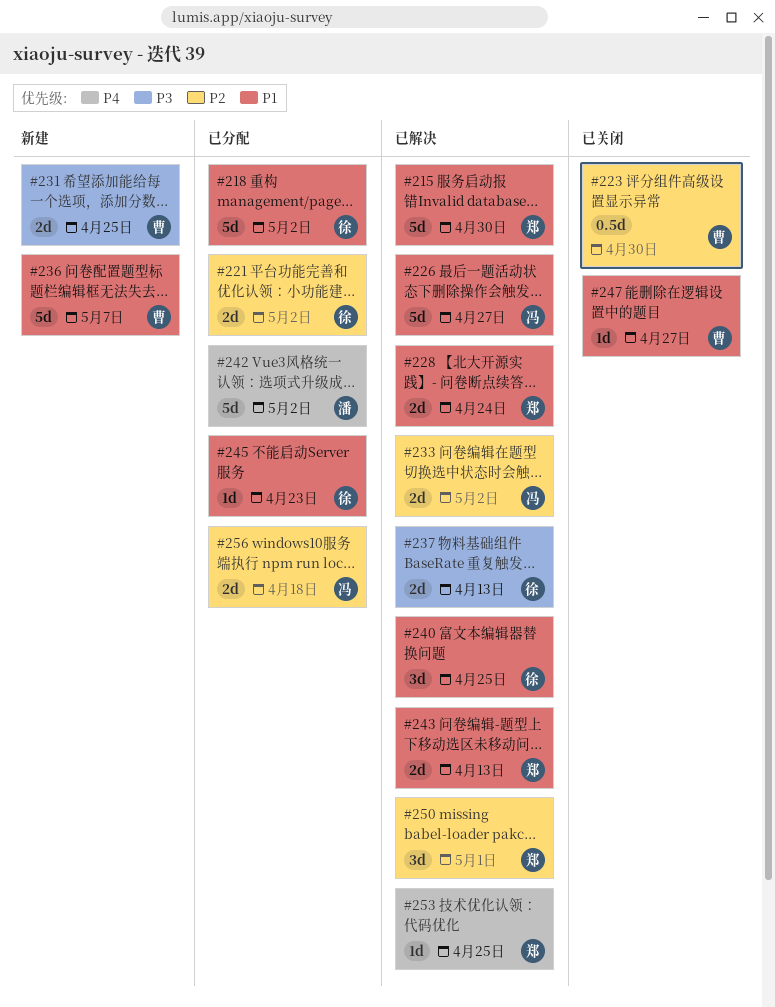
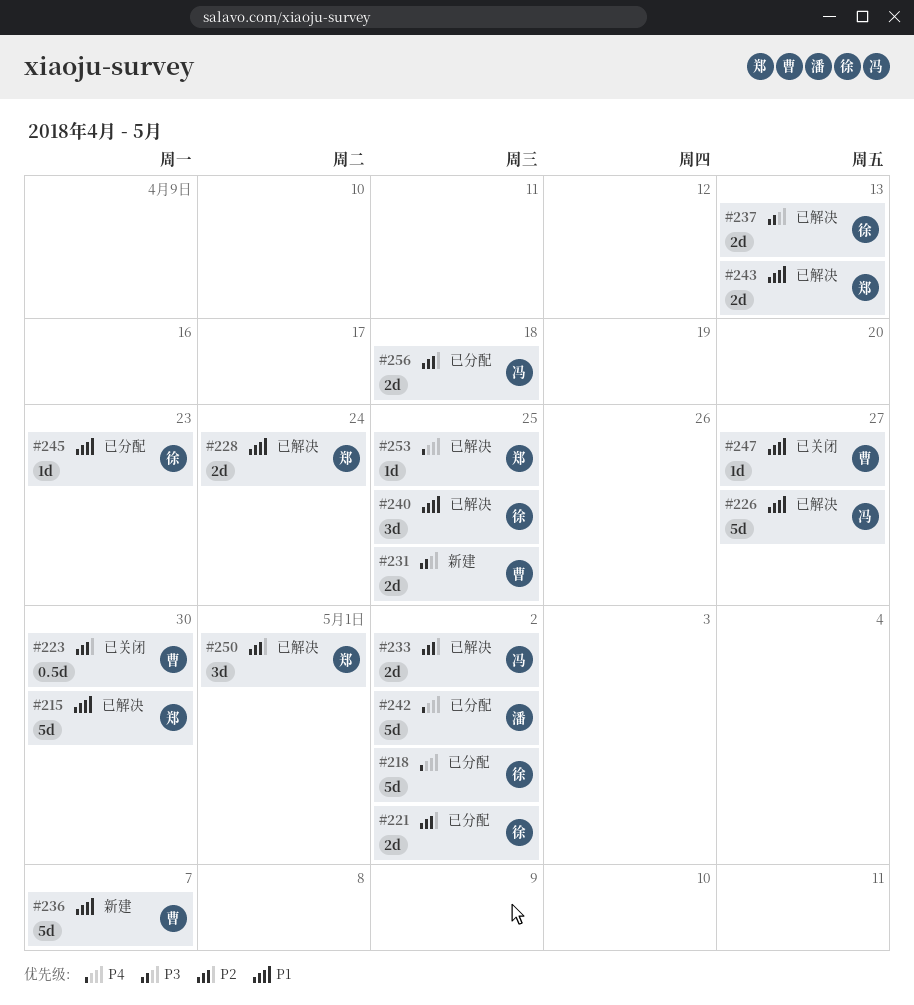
#218, priority: P1 -> P4

